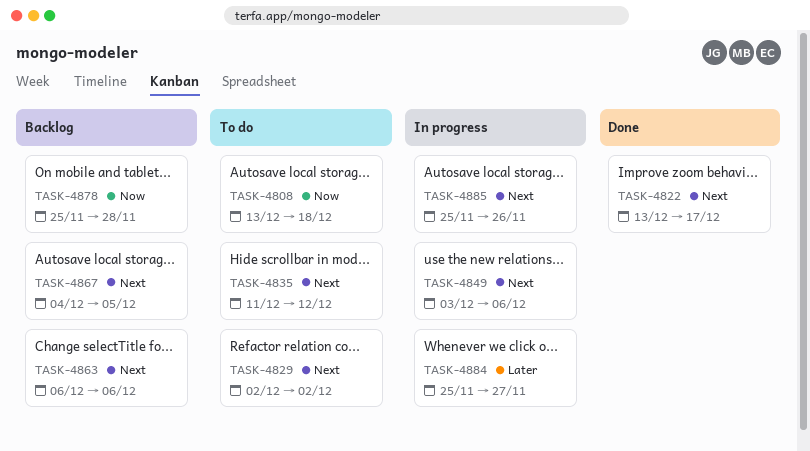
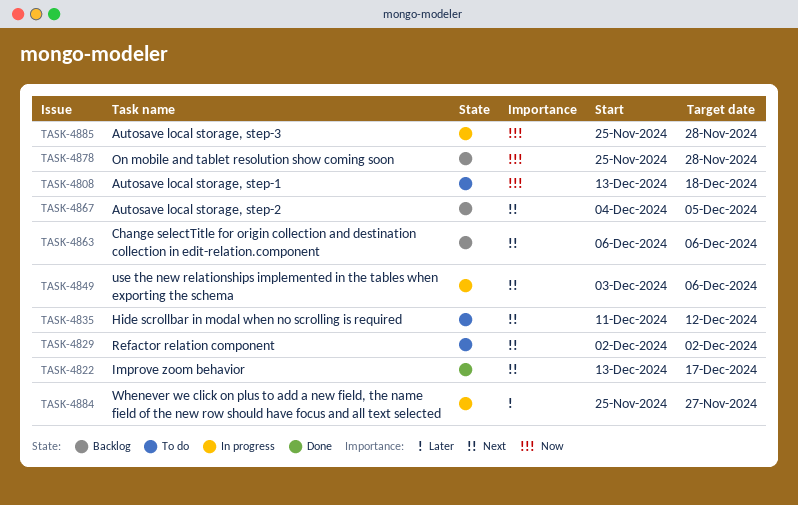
TASK-4885, priority: Next -> Now
TASK-4885, due: Nov 26 -> Nov 28

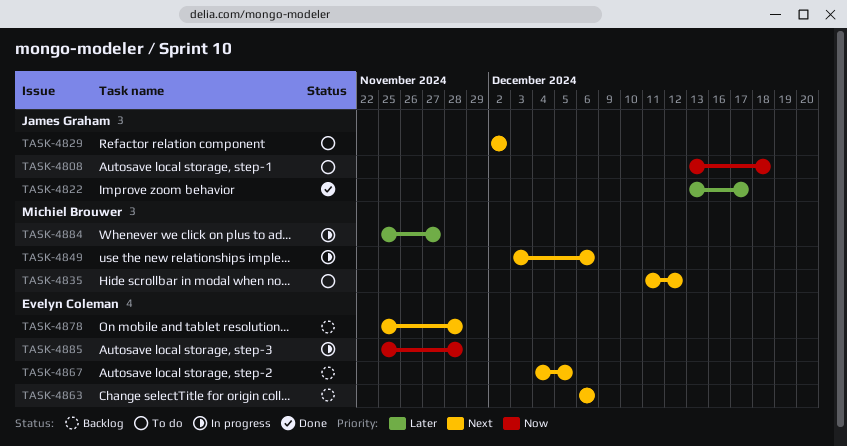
TASK-4822, priority: Next -> Later
TASK-4878, priority: Now -> Next

